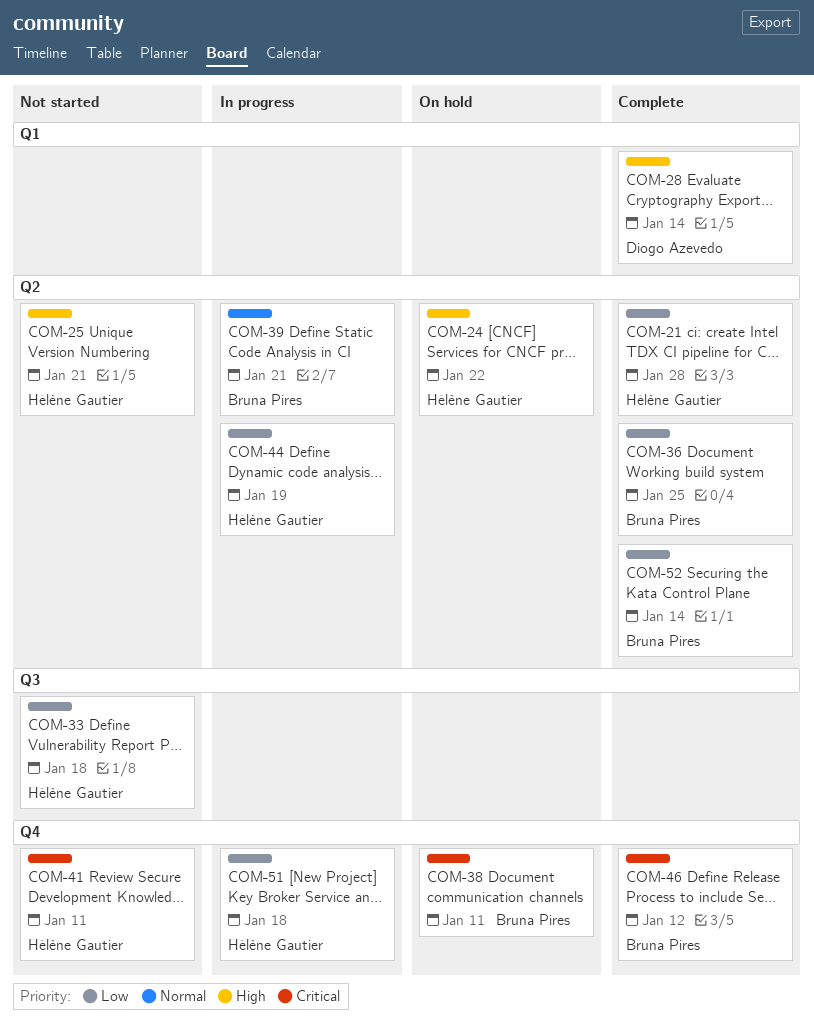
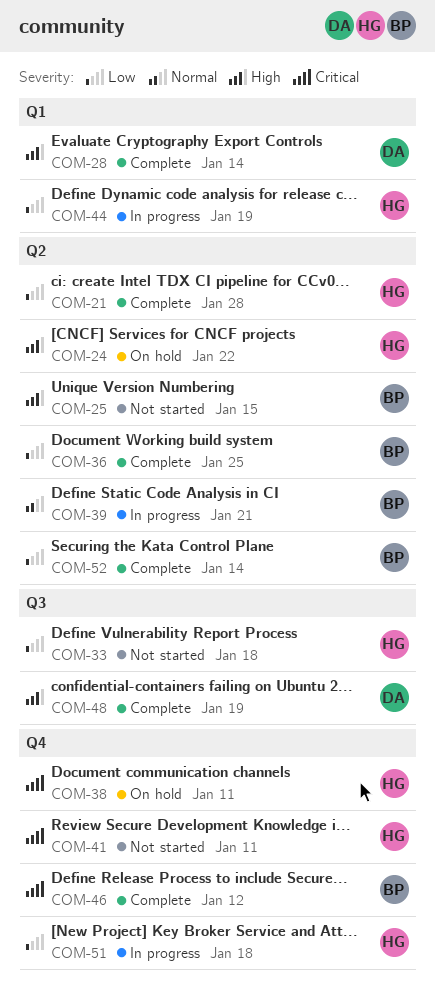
COM-25, owner: Hélène Gautier -> Bruna Pires
COM-25, due: Jan 21 -> Jan 15
COM-38, owner: Bruna Pires -> Hélène Gautier
COM-44, label: Q2 -> Q1
COM-48: none -> present

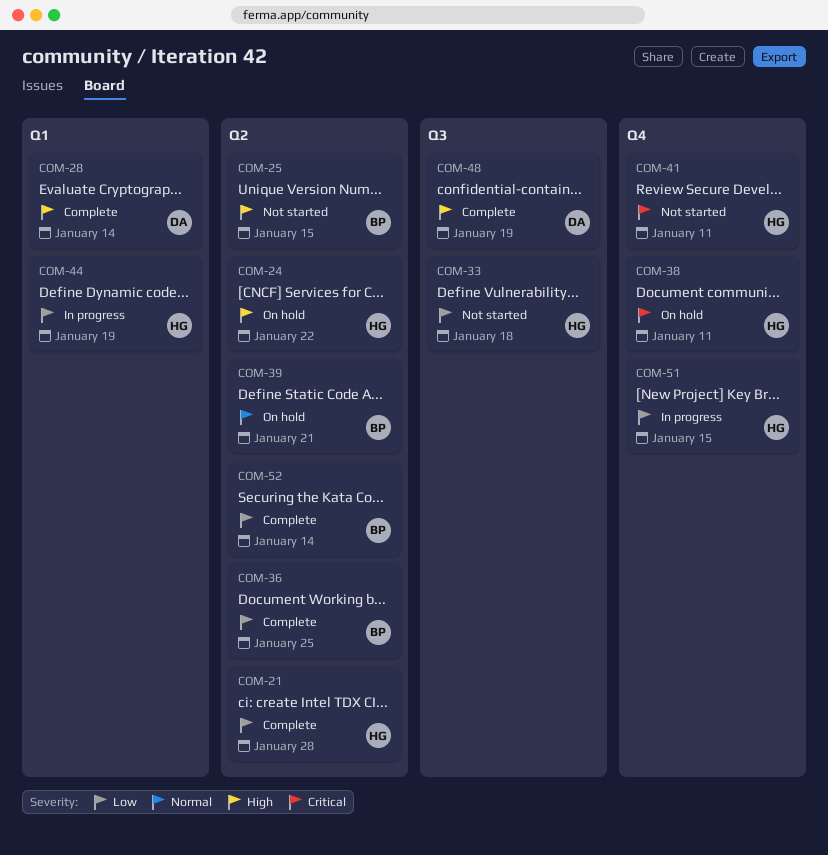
COM-39, status: In progress -> On hold
COM-46: present -> none
COM-51, due: Jan 18 -> Jan 15

